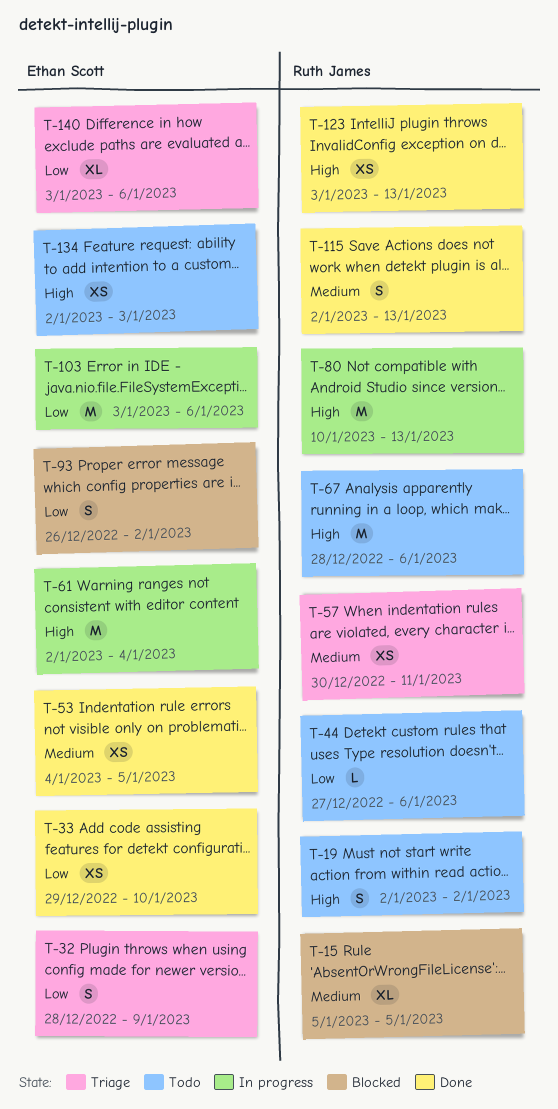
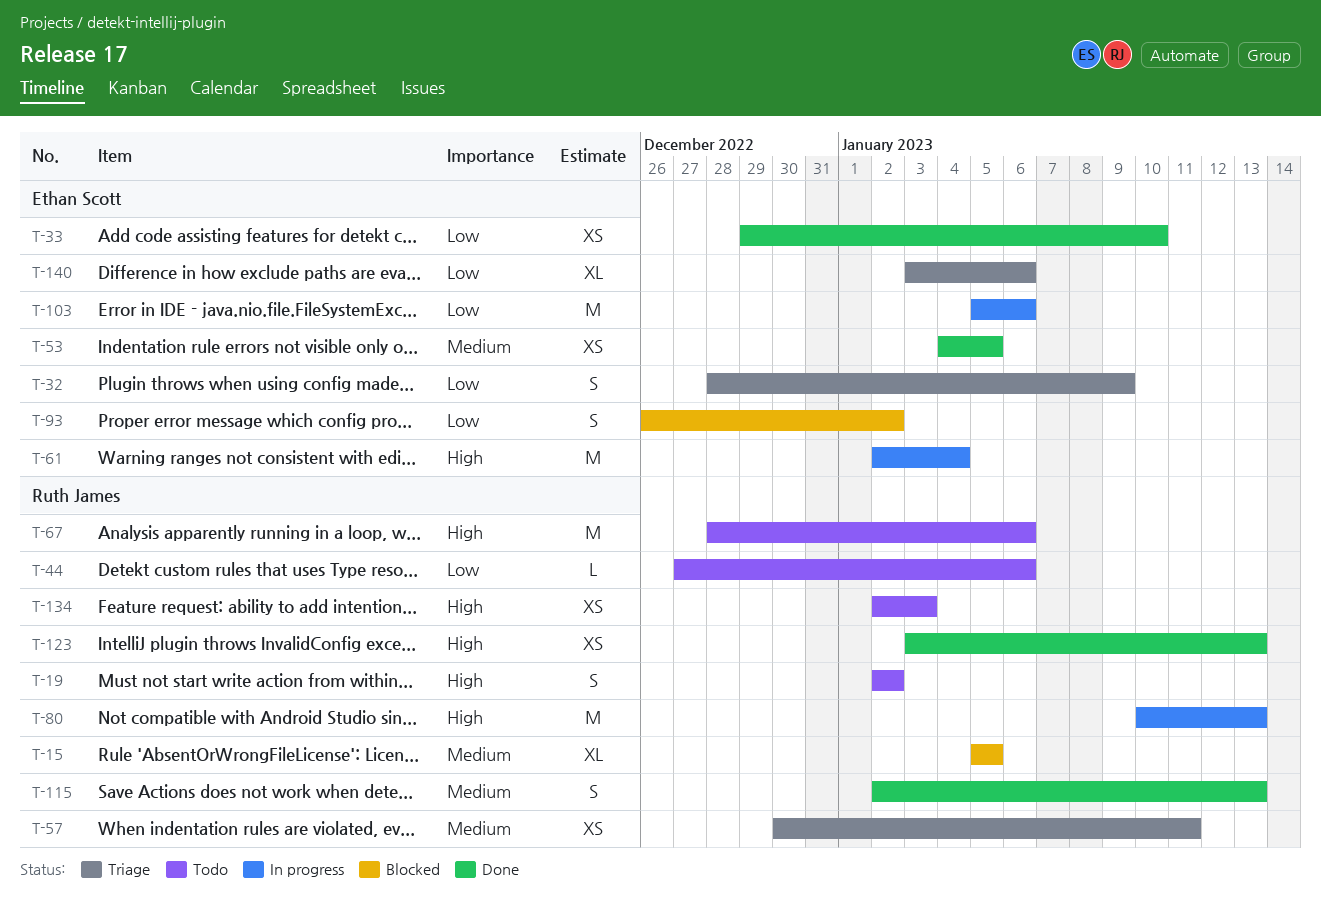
T-103, start: Jan 3 -> Jan 5
T-134, owner: Ethan Scott -> Ruth James

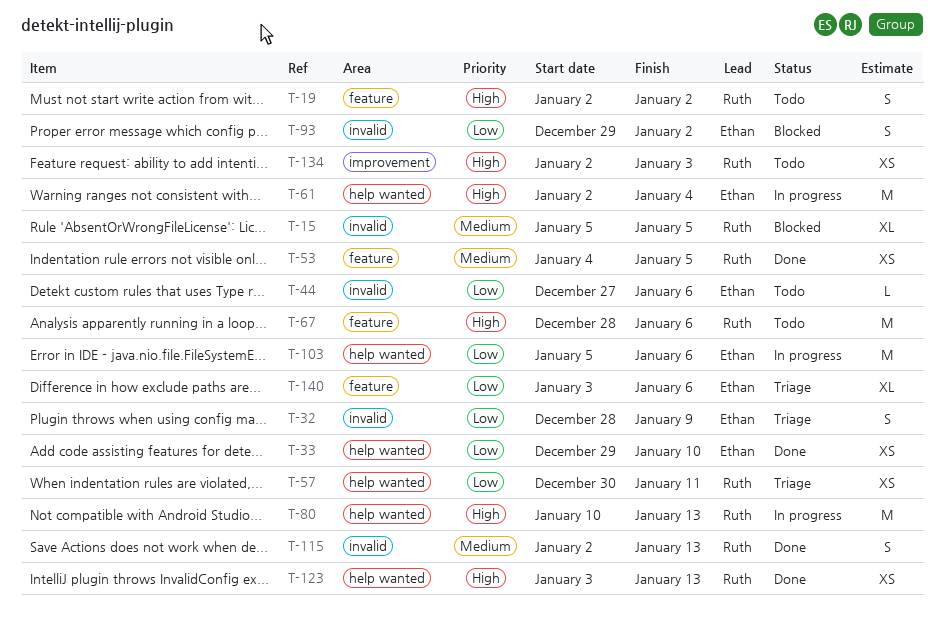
T-44, owner: Ruth James -> Ethan Scott
T-53, owner: Ethan Scott -> Ruth James
T-57, priority: Medium -> Low
T-93, start: Dec 26 -> Dec 29

